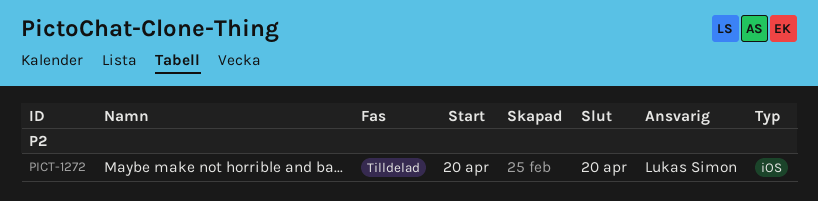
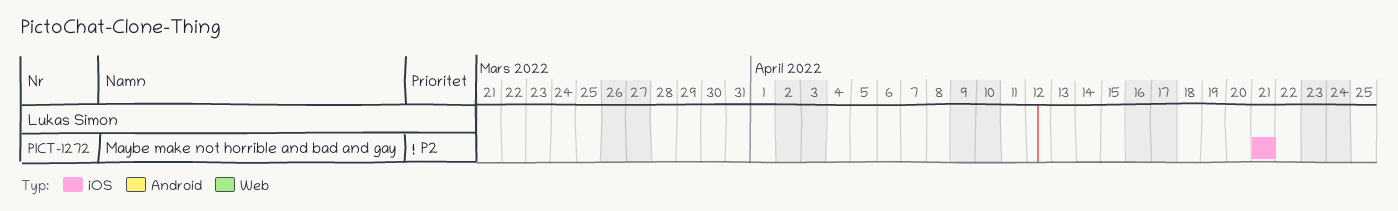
PICT-1272, start: Apr 20 -> Apr 21
PICT-1272, due: Apr 20 -> Apr 21

